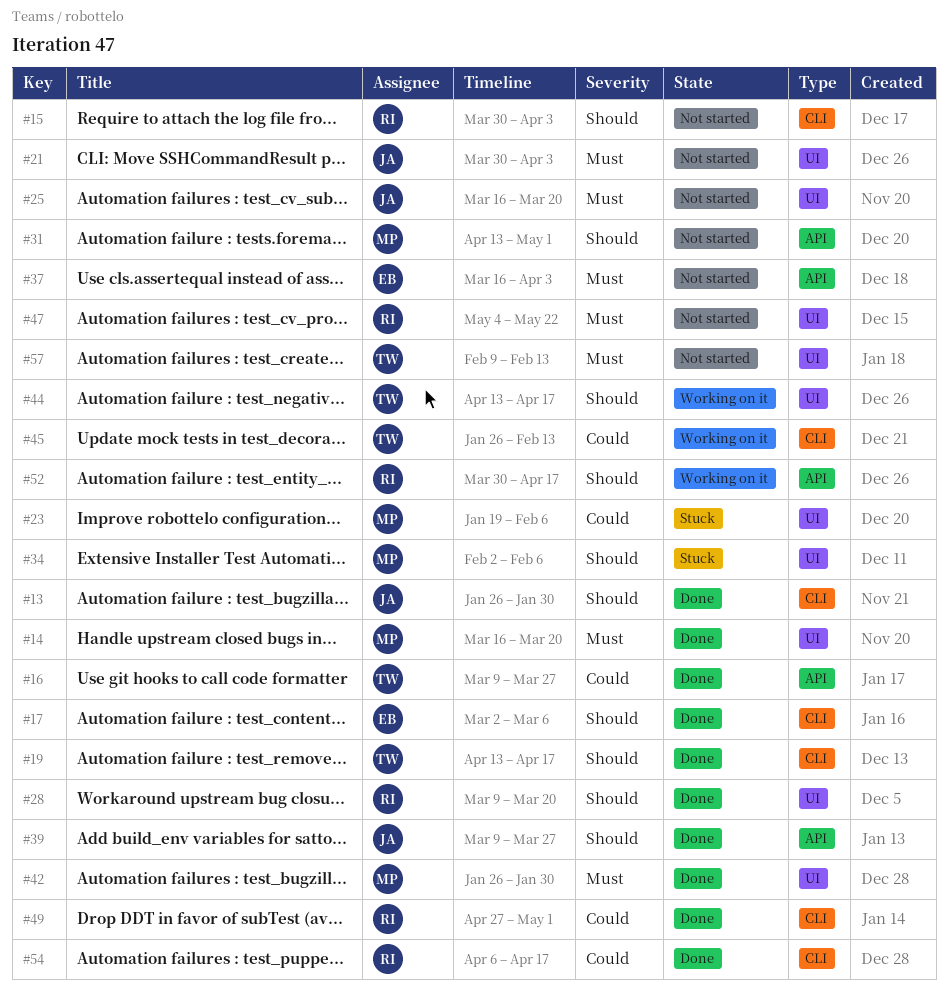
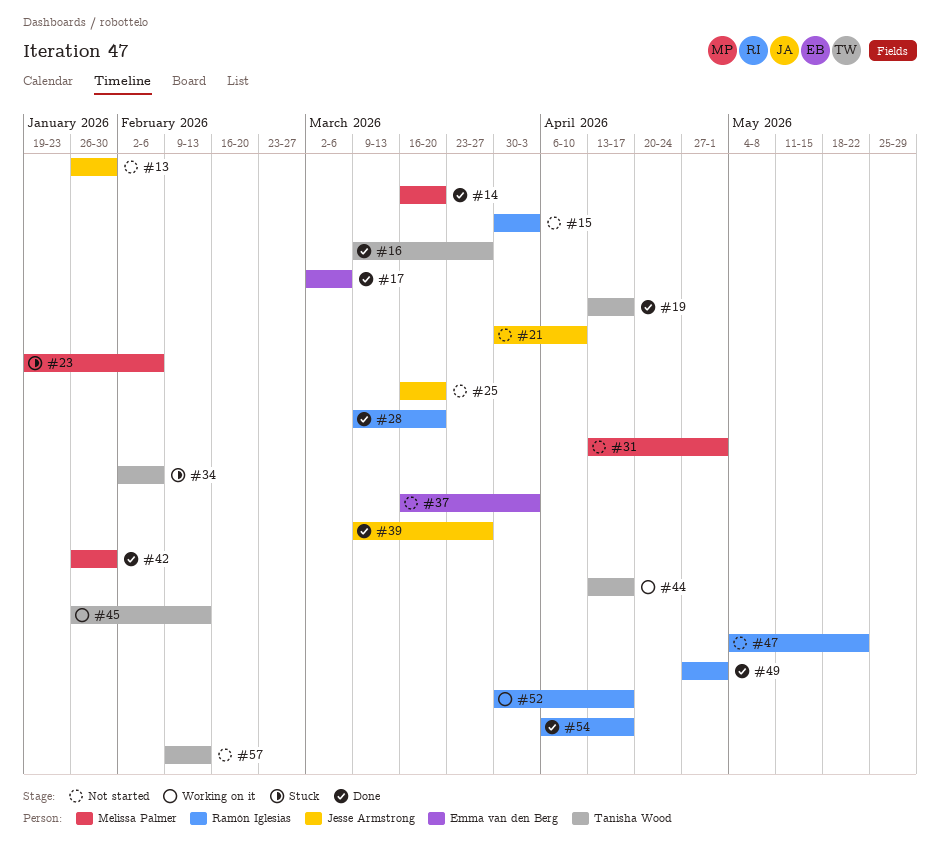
#13, status: Done -> Not started
#21, due: Apr 3 -> Apr 10
#34, owner: Melissa Palmer -> Tanisha Wood

